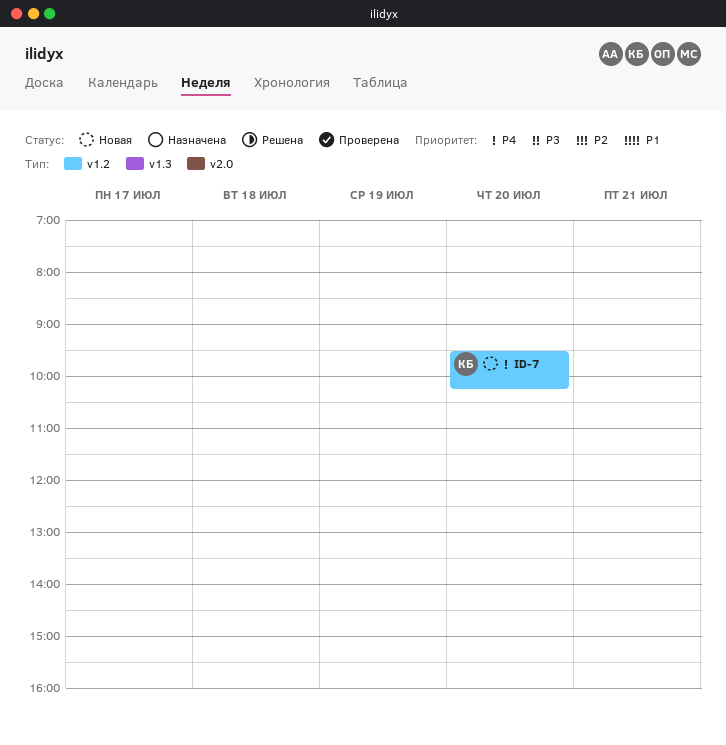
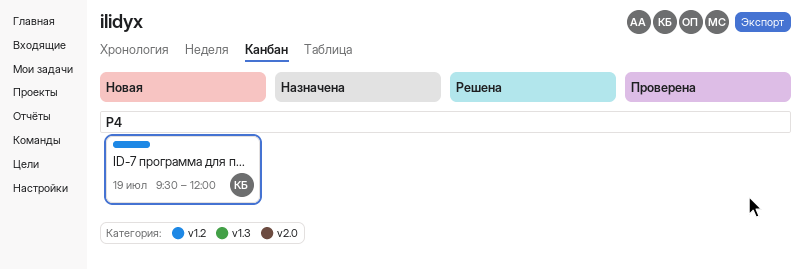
ID-7, day: Jul 20 -> Jul 19
ID-7, ends: 10:15 -> 12:00

